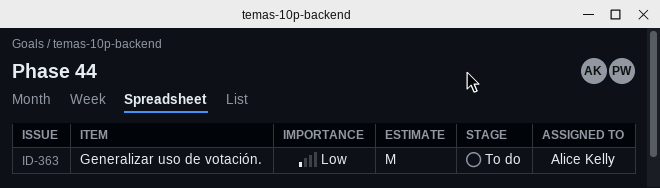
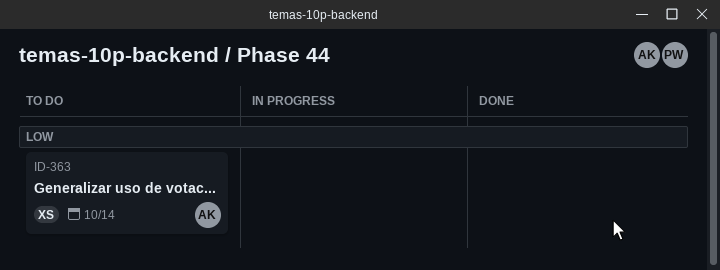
ID-363, estimate: M -> XS

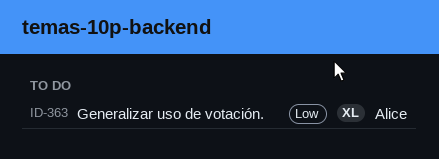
ID-363, estimate: XS -> XL

